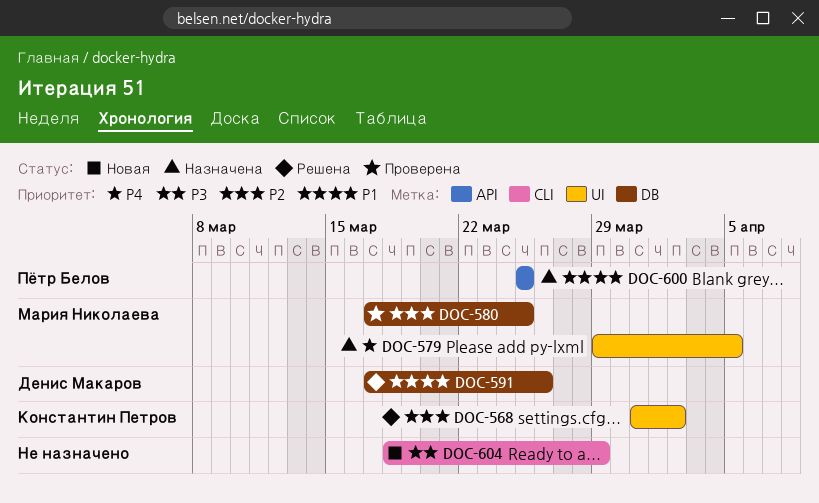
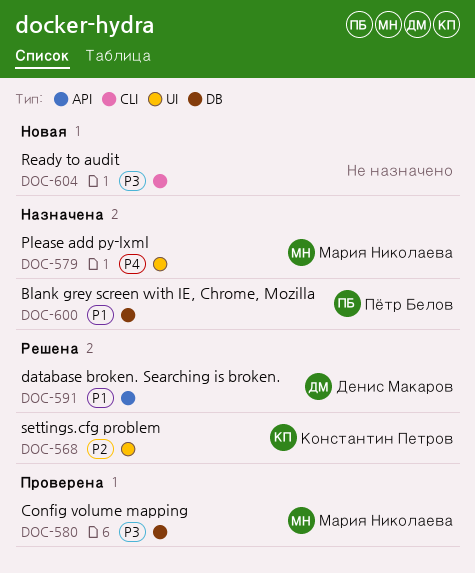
DOC-580, priority: P2 -> P3
DOC-591, label: DB -> API
DOC-600, label: API -> DB

